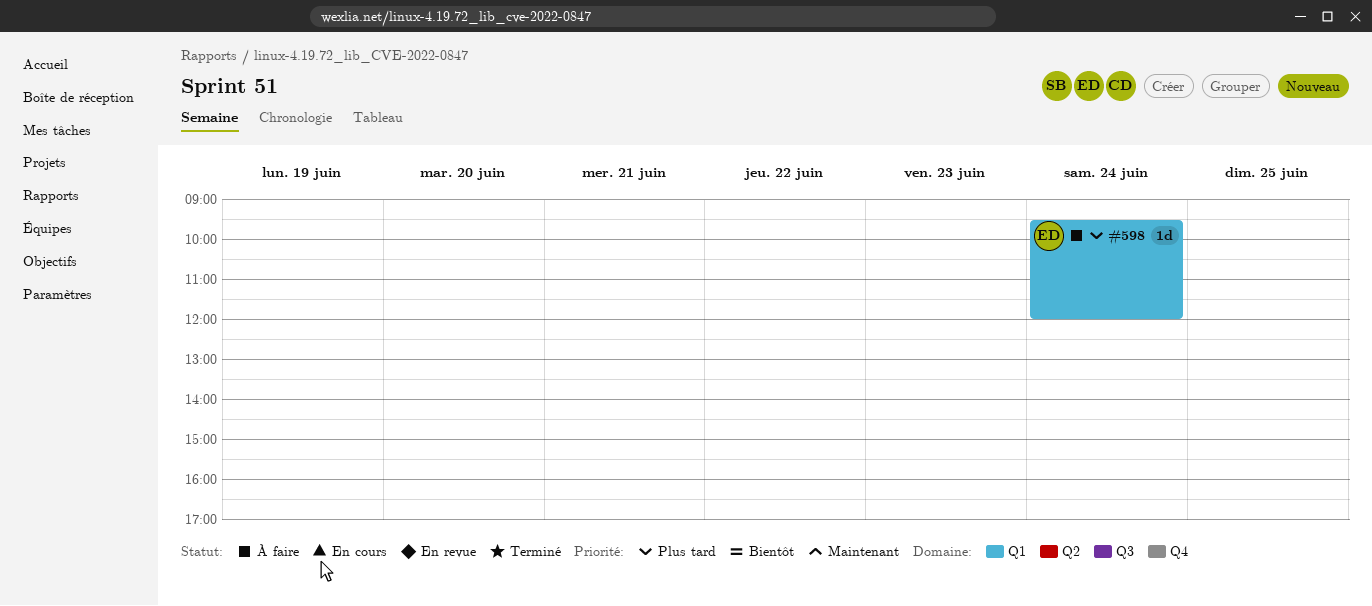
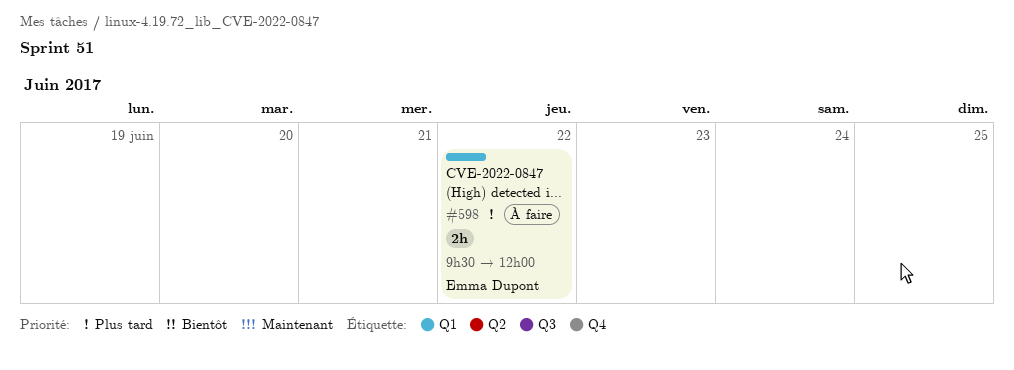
#598, estimate: 1d -> 2h
#598, day: Jun 24 -> Jun 22

